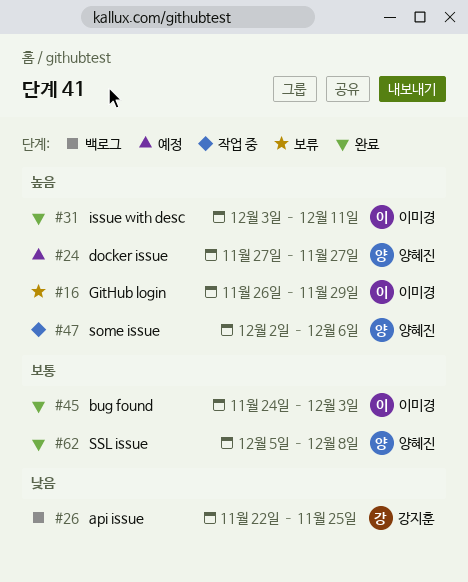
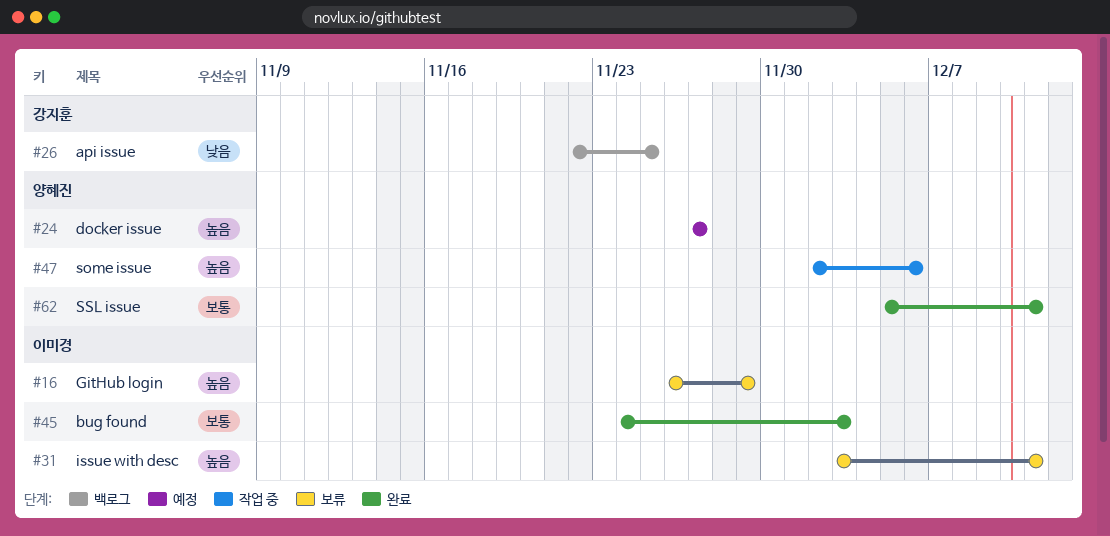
#31, status: 완료 -> 보류
#62, due: Dec 8 -> Dec 11

